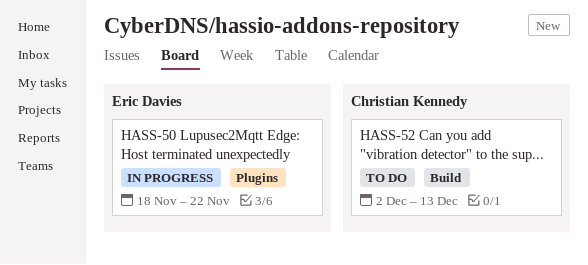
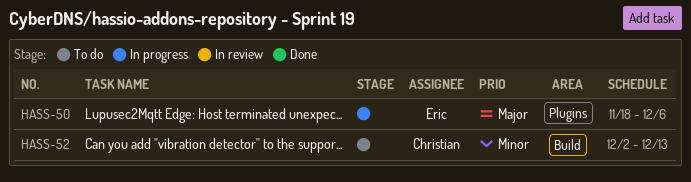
HASS-50, due: Nov 22 -> Dec 6

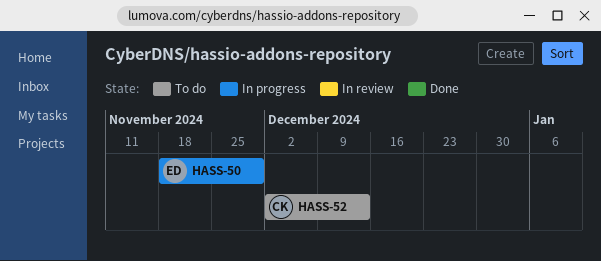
HASS-50, due: Dec 6 -> Nov 29

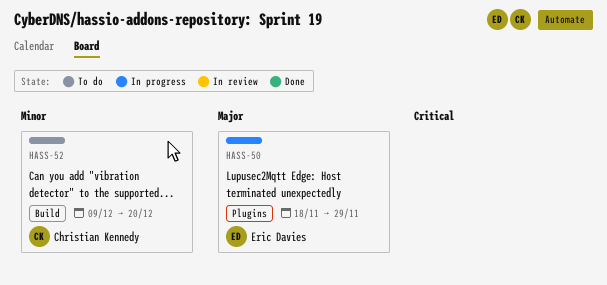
HASS-52, start: Dec 2 -> Dec 9
HASS-52, due: Dec 13 -> Dec 20

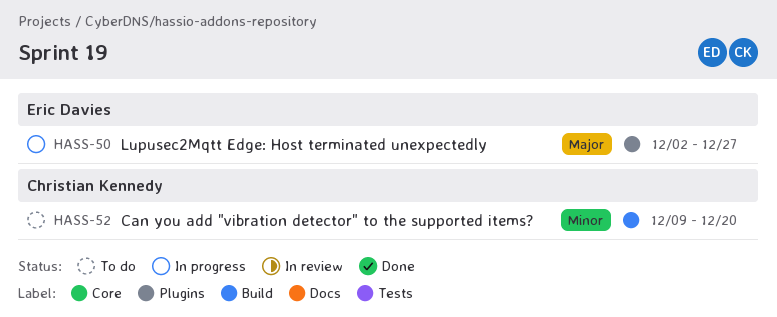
HASS-50, start: Nov 18 -> Dec 2
HASS-50, due: Nov 29 -> Dec 27

